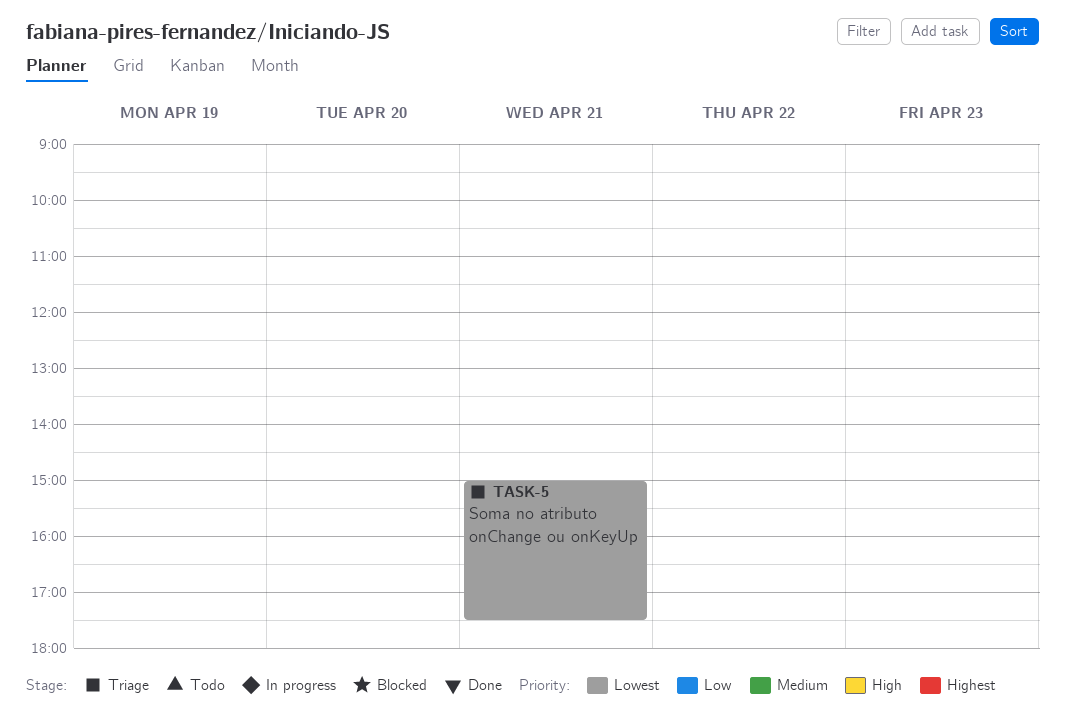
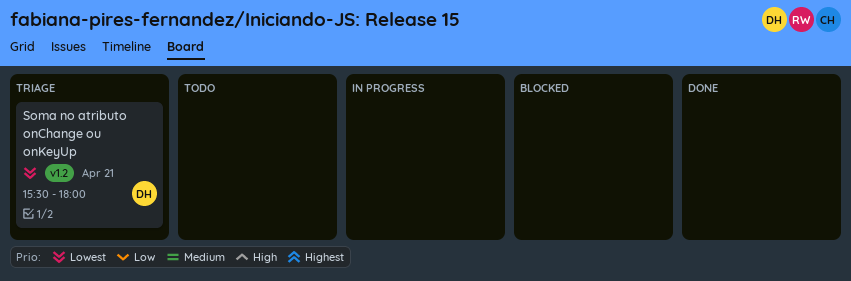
Soma no atributo onChange ou onKeyUp, begins: 15:00 -> 15:30
Soma no atributo onChange ou onKeyUp, ends: 17:30 -> 18:00

